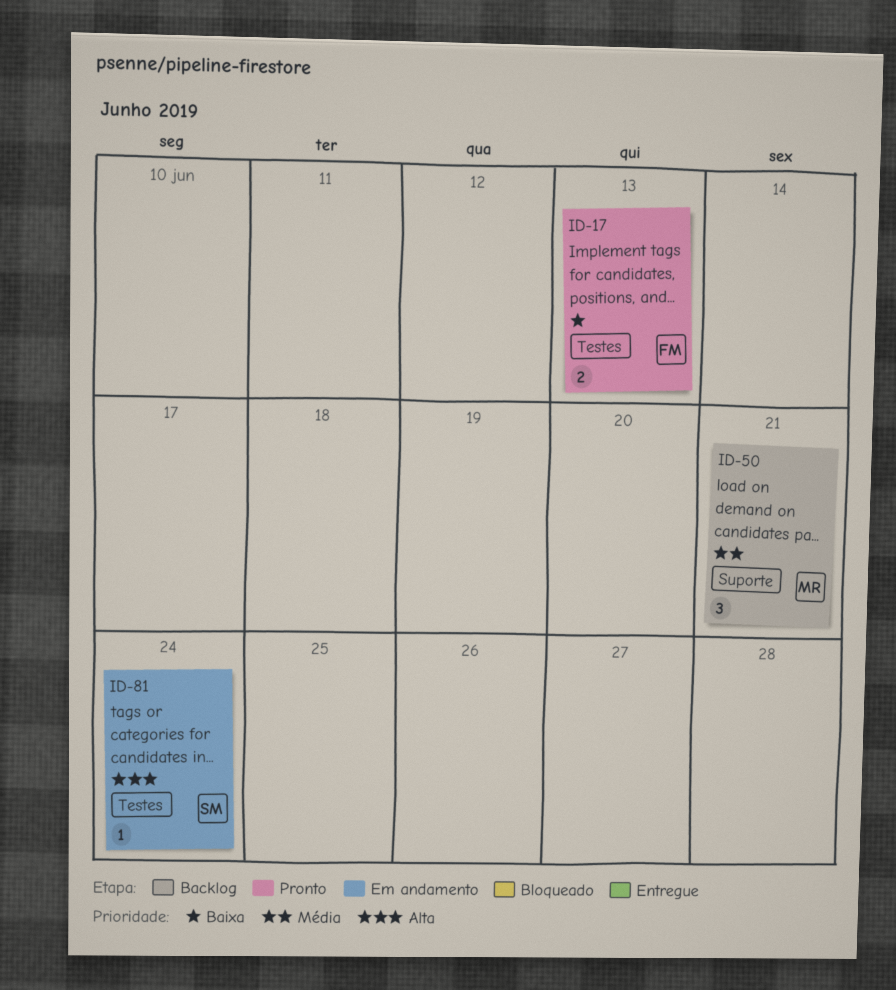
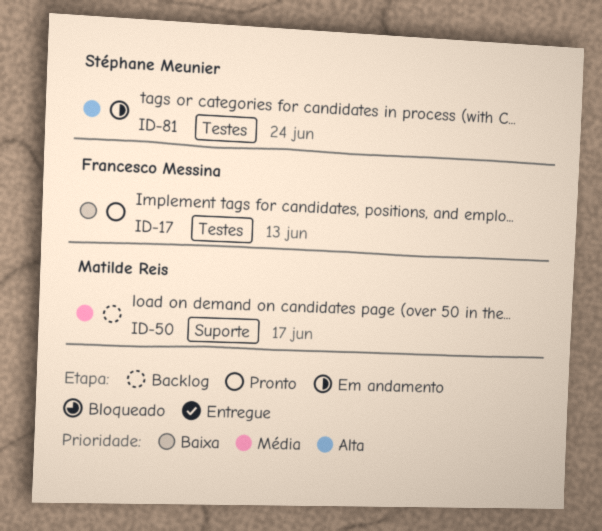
ID-50, due: Jun 21 -> Jun 17

